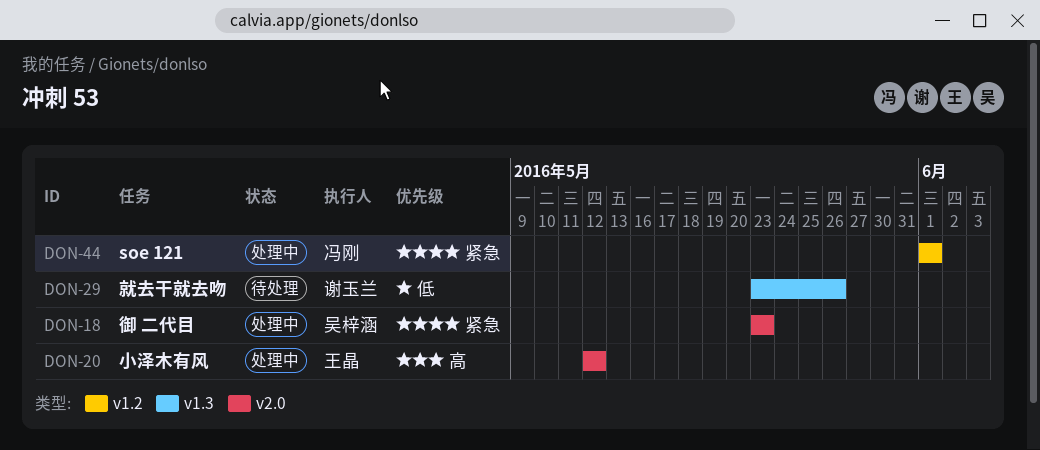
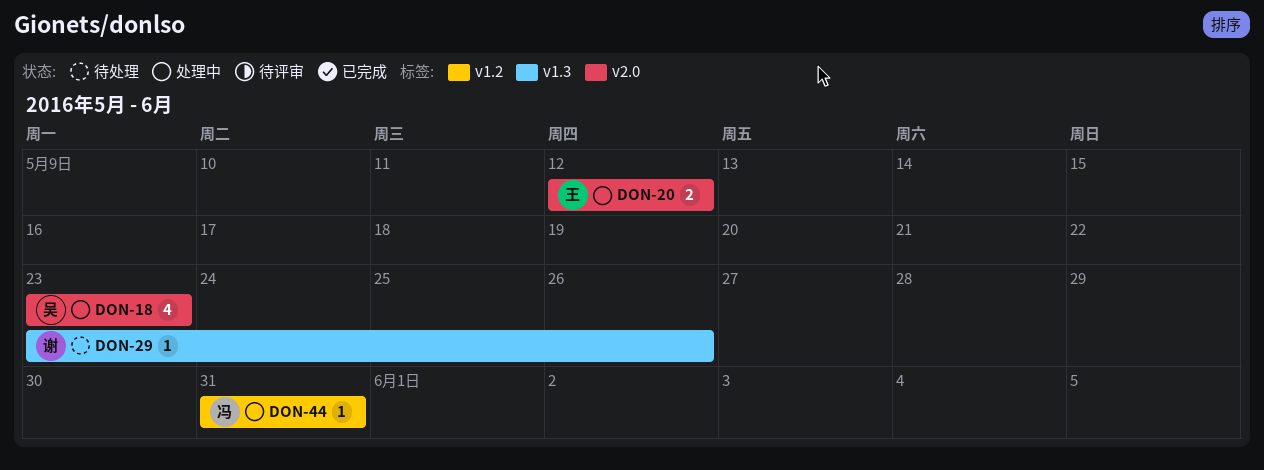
DON-44, start: Jun 1 -> May 31
DON-44, due: Jun 1 -> May 31

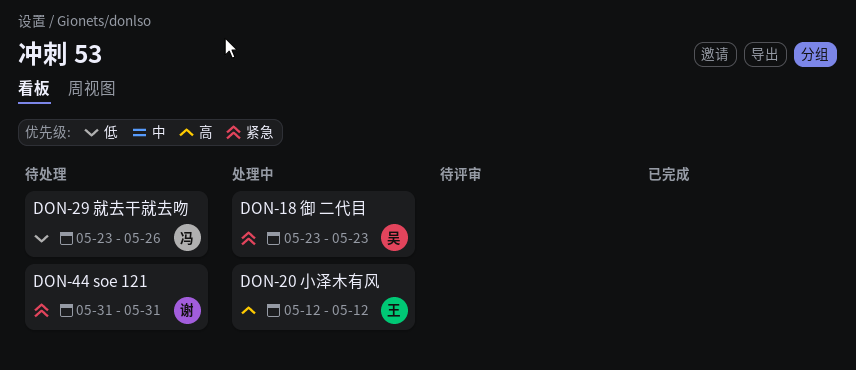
DON-29, owner: 谢 -> 冯
DON-44, status: 处理中 -> 待处理
DON-44, owner: 冯 -> 谢

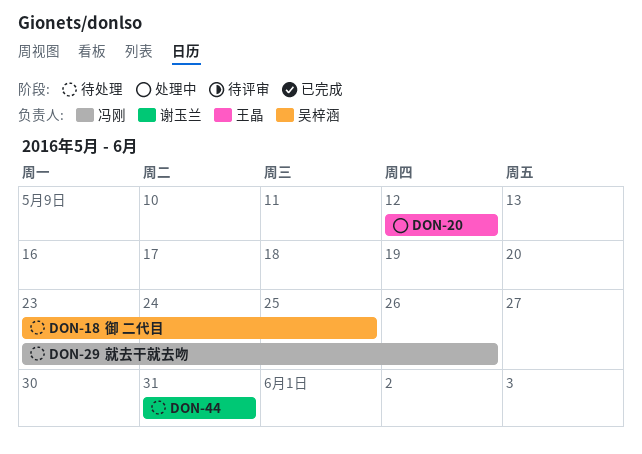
DON-18, status: 处理中 -> 待处理
DON-18, due: May 23 -> May 25

